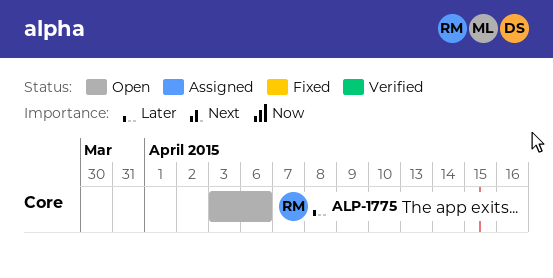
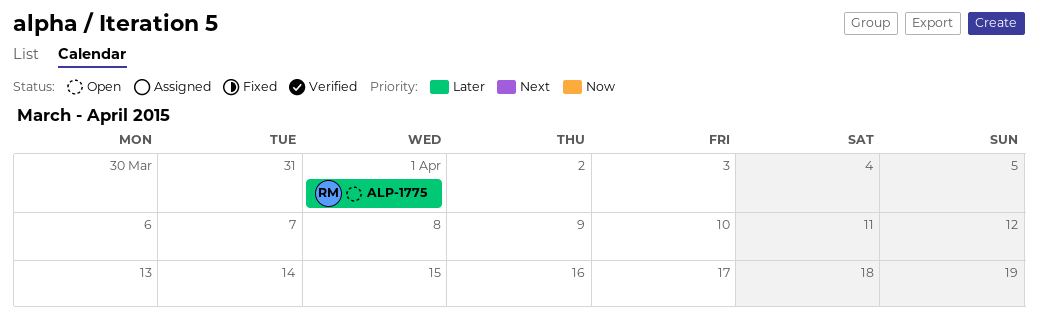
ALP-1775, start: Apr 3 -> Apr 1
ALP-1775, due: Apr 6 -> Apr 1

